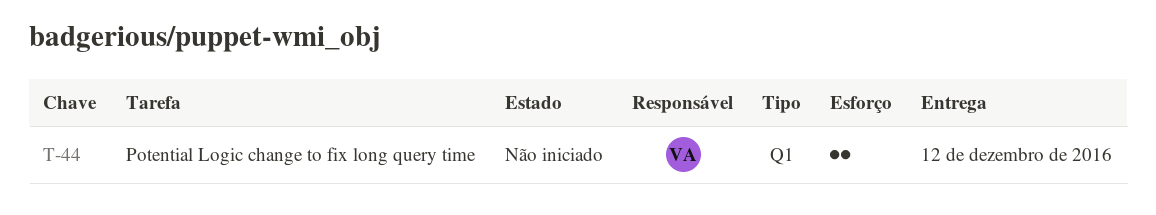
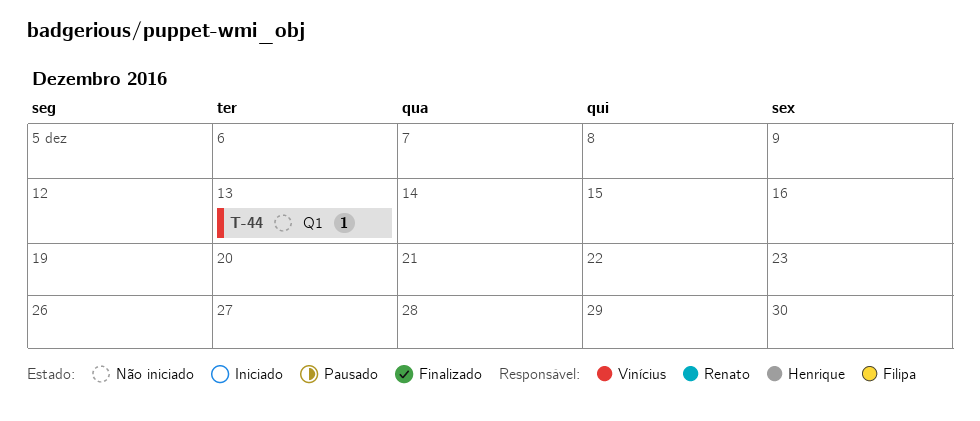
T-44, estimate: 2 -> 1
T-44, due: Dec 12 -> Dec 13

